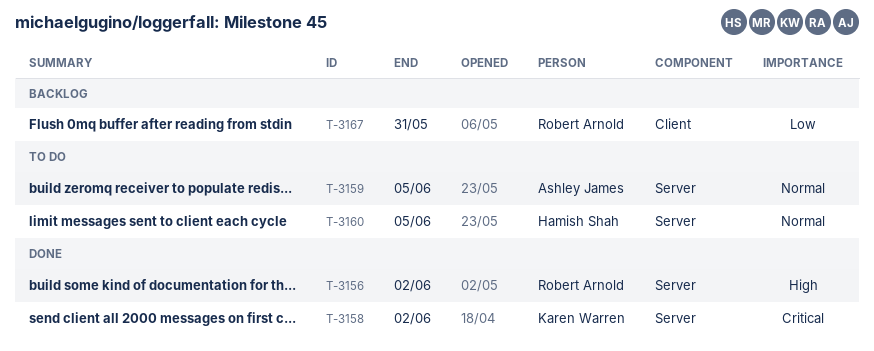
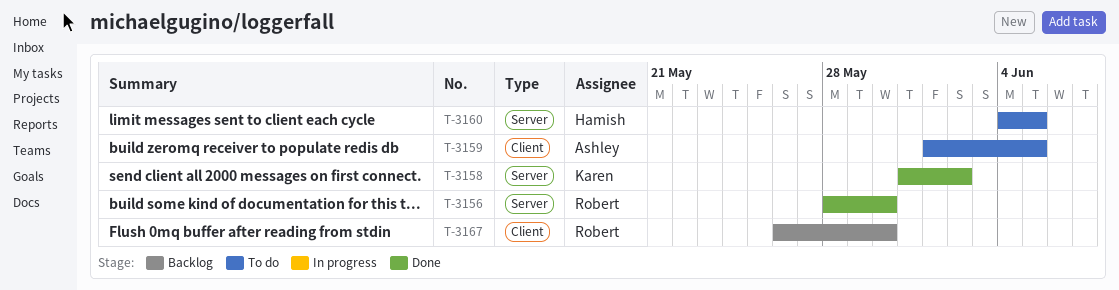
T-3156, due: Jun 2 -> May 30
T-3159, label: Server -> Client
T-3167, due: May 31 -> May 30

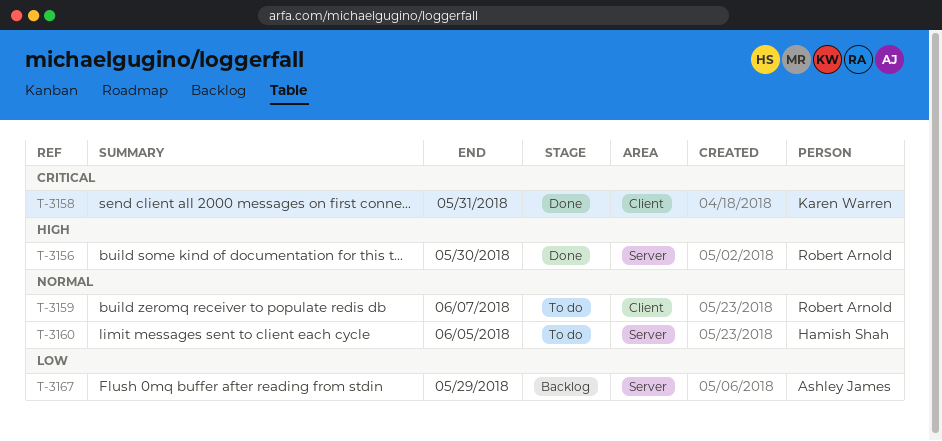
T-3158, label: Server -> Client
T-3158, due: Jun 2 -> May 31
T-3159, owner: Ashley James -> Robert Arnold
T-3159, due: Jun 5 -> Jun 7
T-3167, owner: Robert Arnold -> Ashley James
T-3167, label: Client -> Server
T-3167, due: May 30 -> May 29

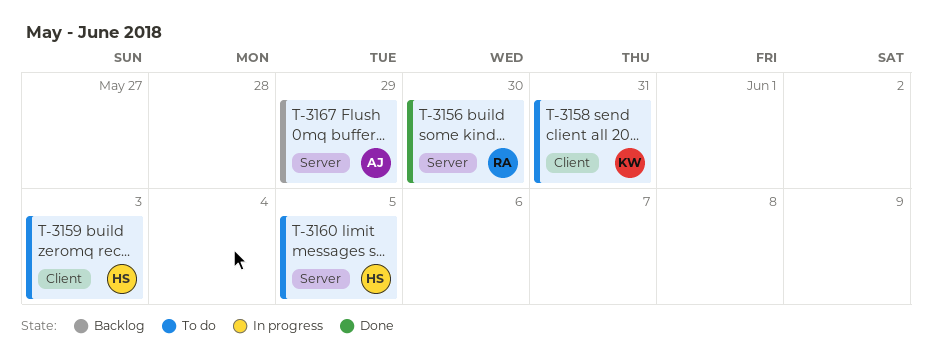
T-3158, status: Done -> To do
T-3159, owner: Robert Arnold -> Hamish Shah
T-3159, due: Jun 7 -> Jun 3

